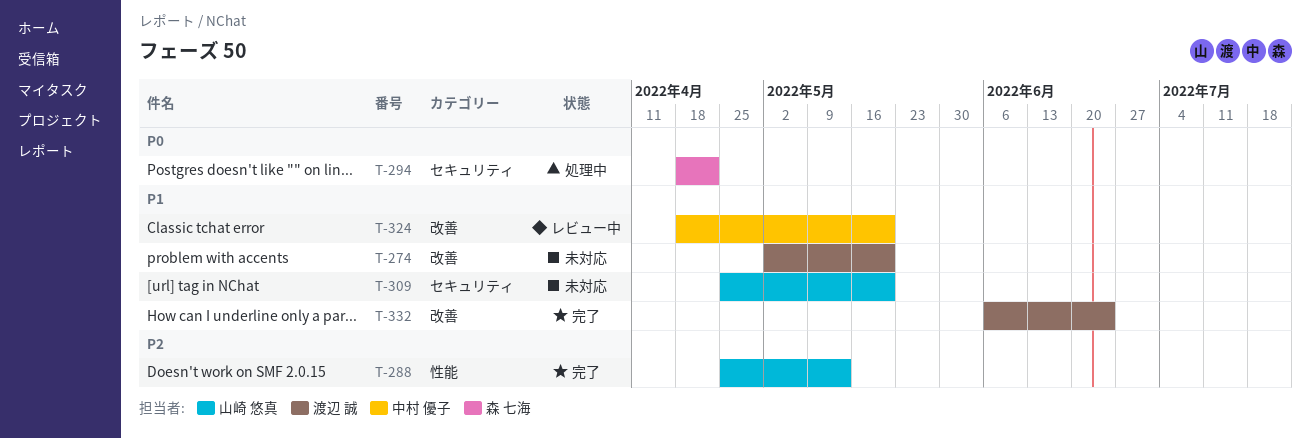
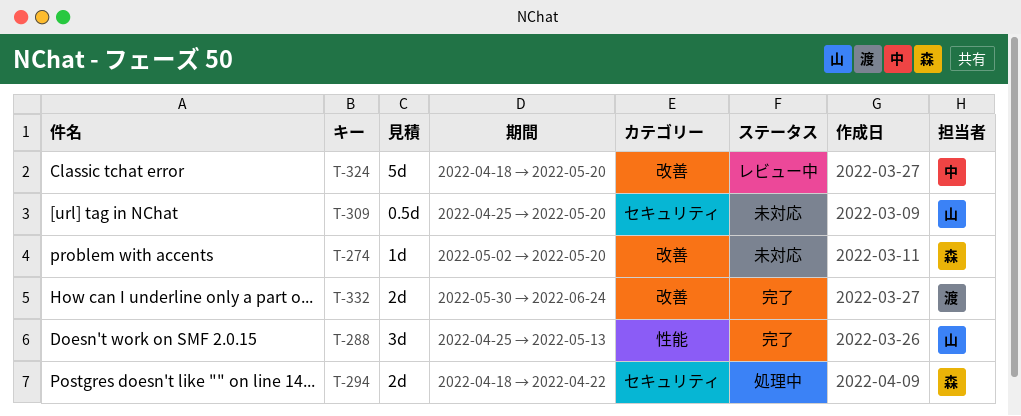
T-274, owner: 渡辺 誠 -> 森 七海
T-332, start: Jun 6 -> May 30

